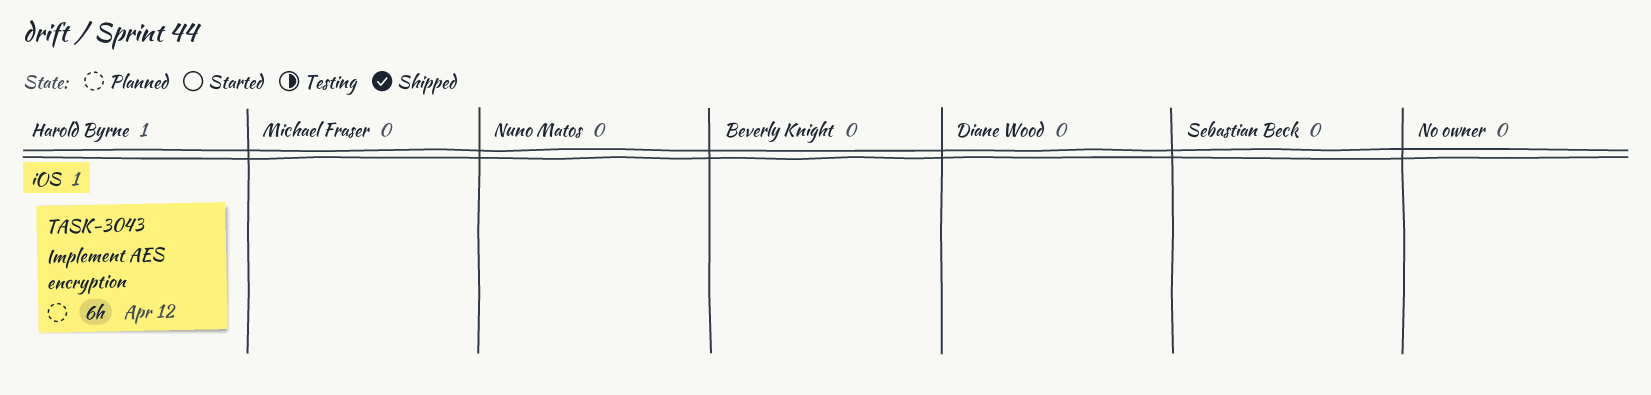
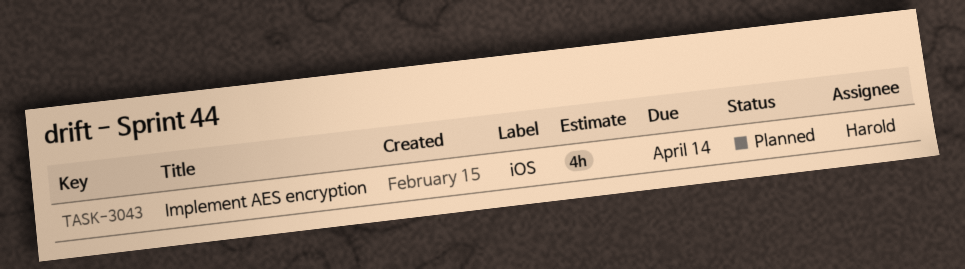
TASK-3043, estimate: 6h -> 4h
TASK-3043, due: Apr 12 -> Apr 14

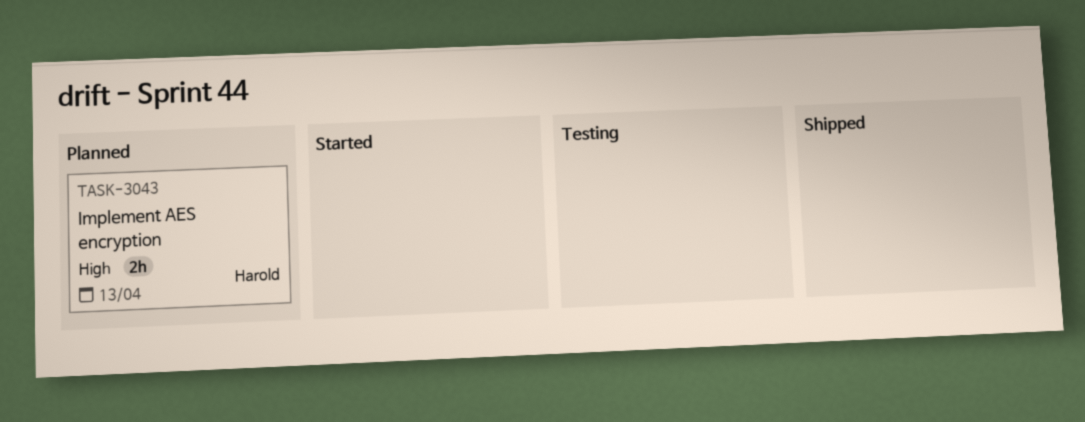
TASK-3043, estimate: 4h -> 2h
TASK-3043, due: Apr 14 -> Apr 13

